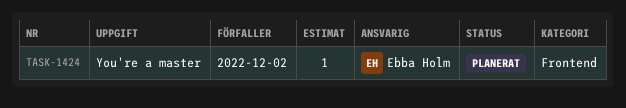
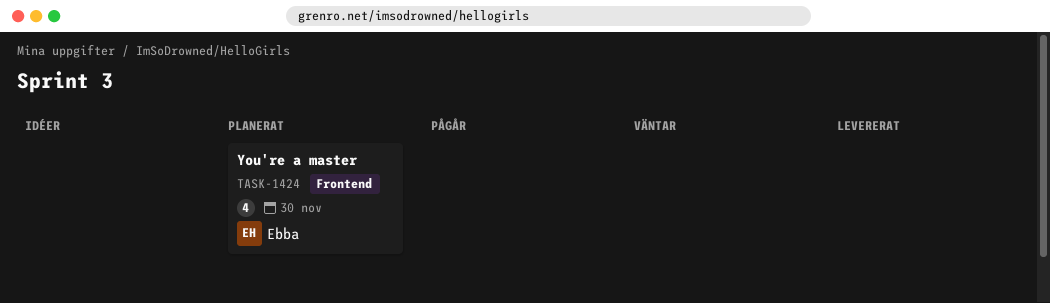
TASK-1424, estimate: 1 -> 4
TASK-1424, due: Dec 2 -> Nov 30

